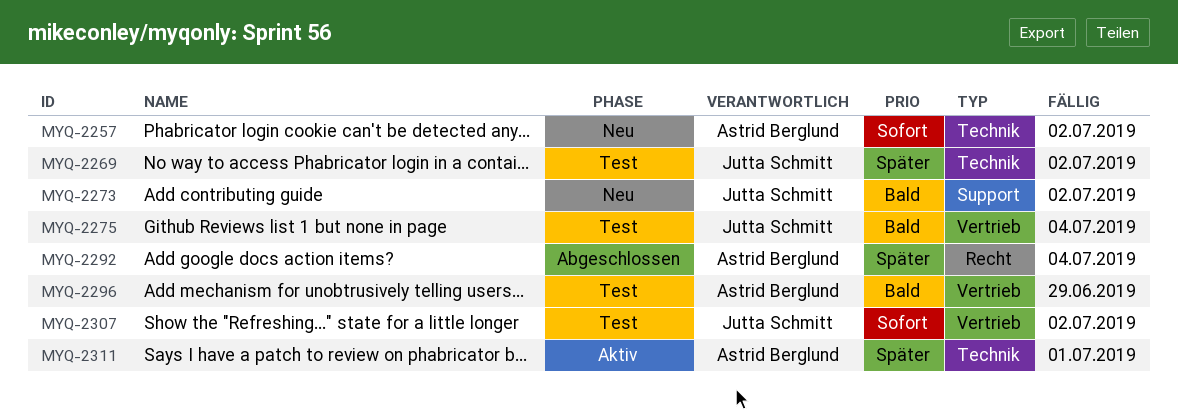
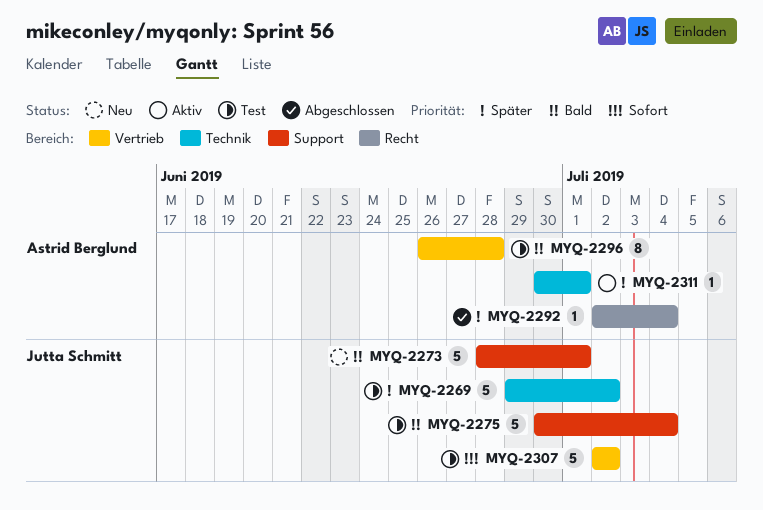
MYQ-2257: present -> none
MYQ-2273, due: Jul 2 -> Jul 1
MYQ-2275, label: Vertrieb -> Support
MYQ-2296, due: Jun 29 -> Jun 28

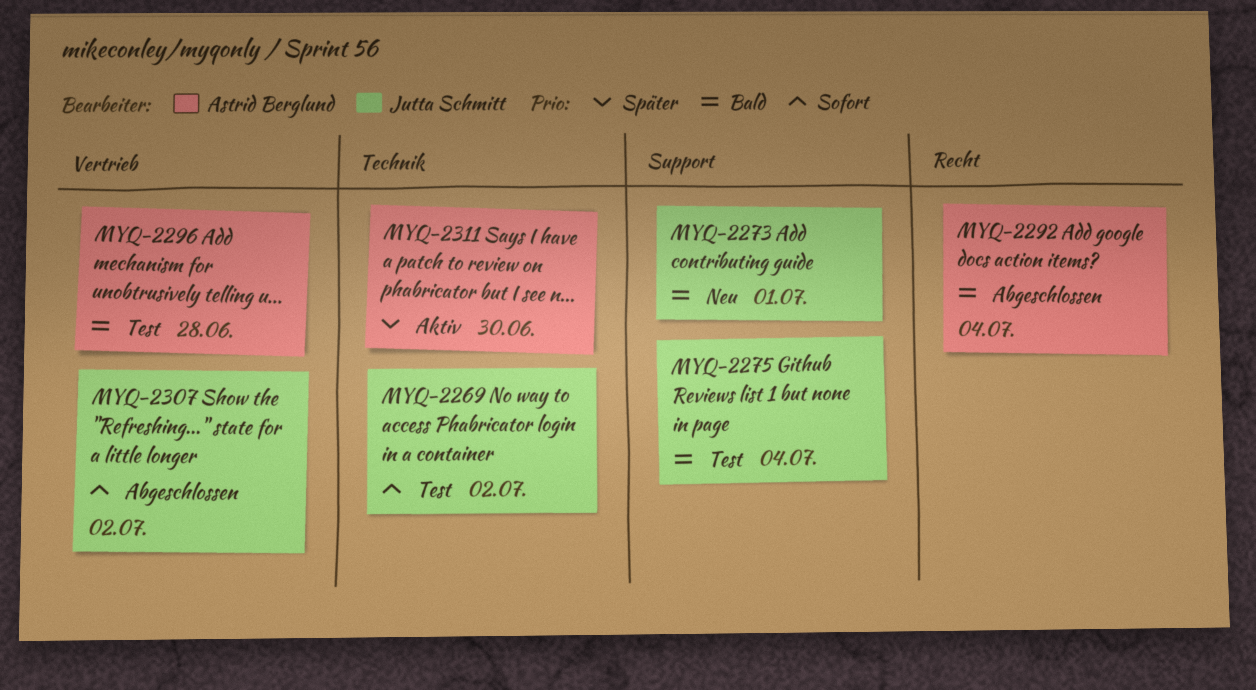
MYQ-2269, priority: Später -> Sofort
MYQ-2292, priority: Später -> Bald
MYQ-2307, status: Test -> Abgeschlossen
MYQ-2311, due: Jul 1 -> Jun 30

